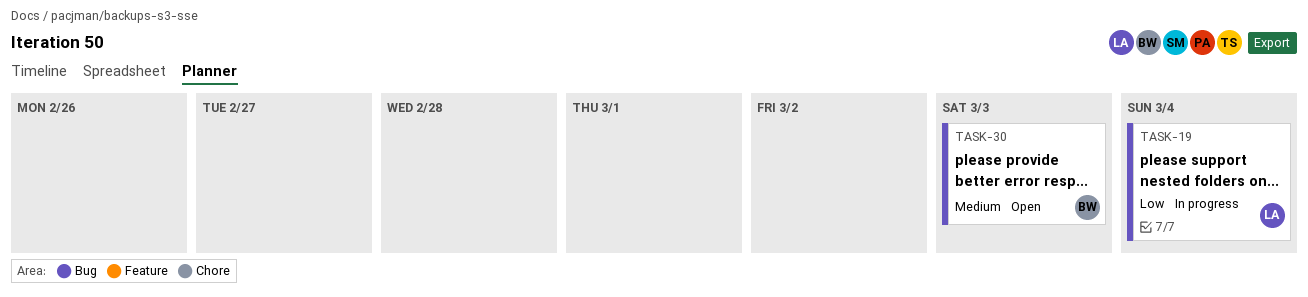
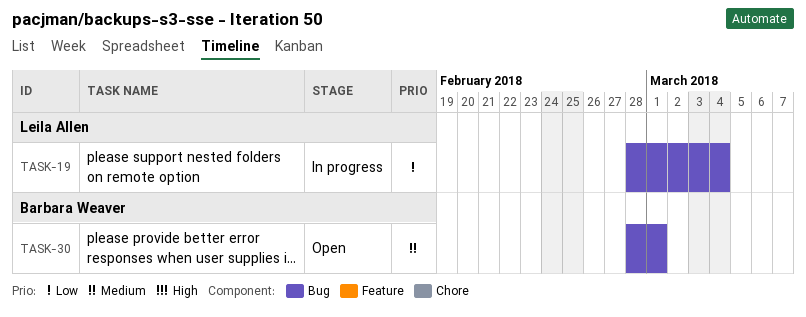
TASK-30, due: Mar 3 -> Mar 1

